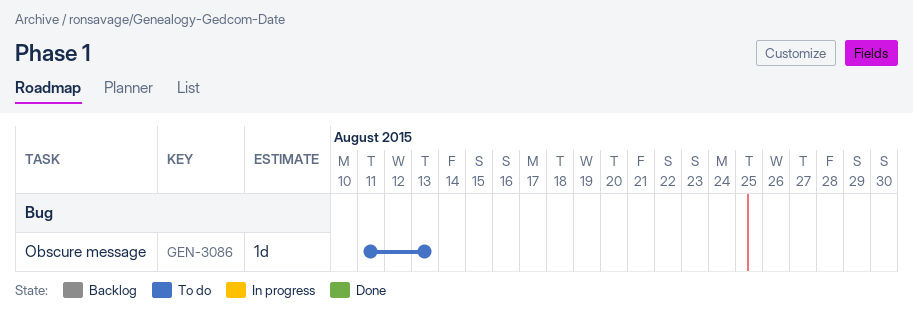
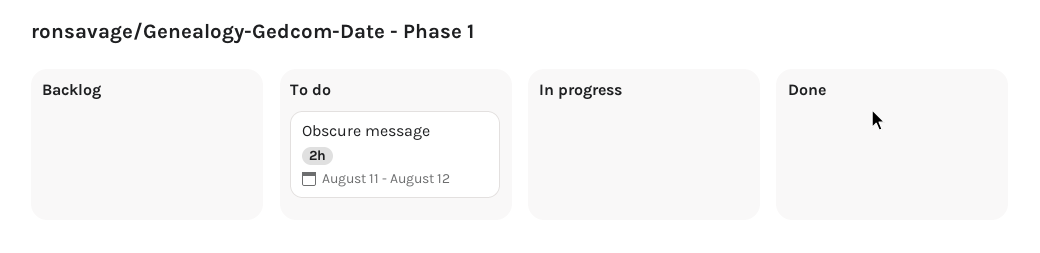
Obscure message, estimate: 1d -> 2h
Obscure message, due: Aug 13 -> Aug 12

